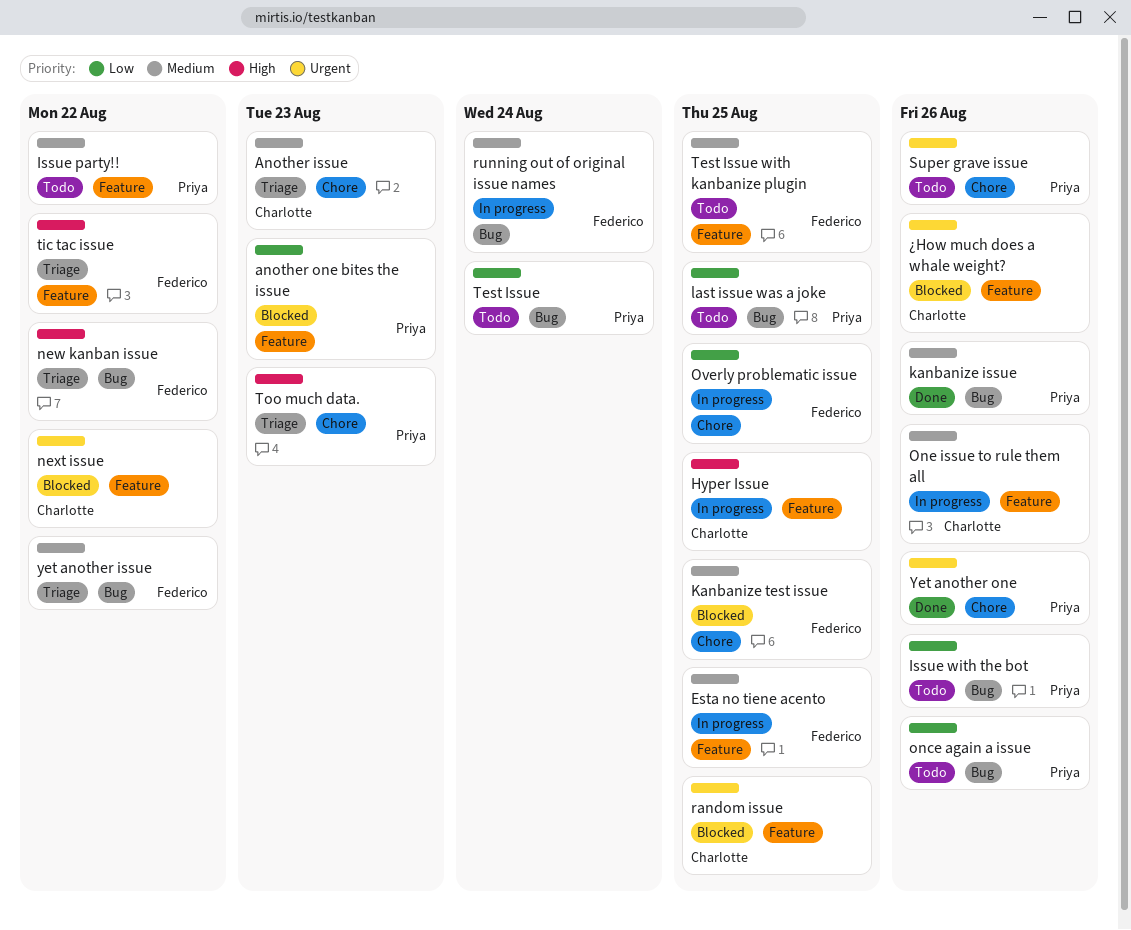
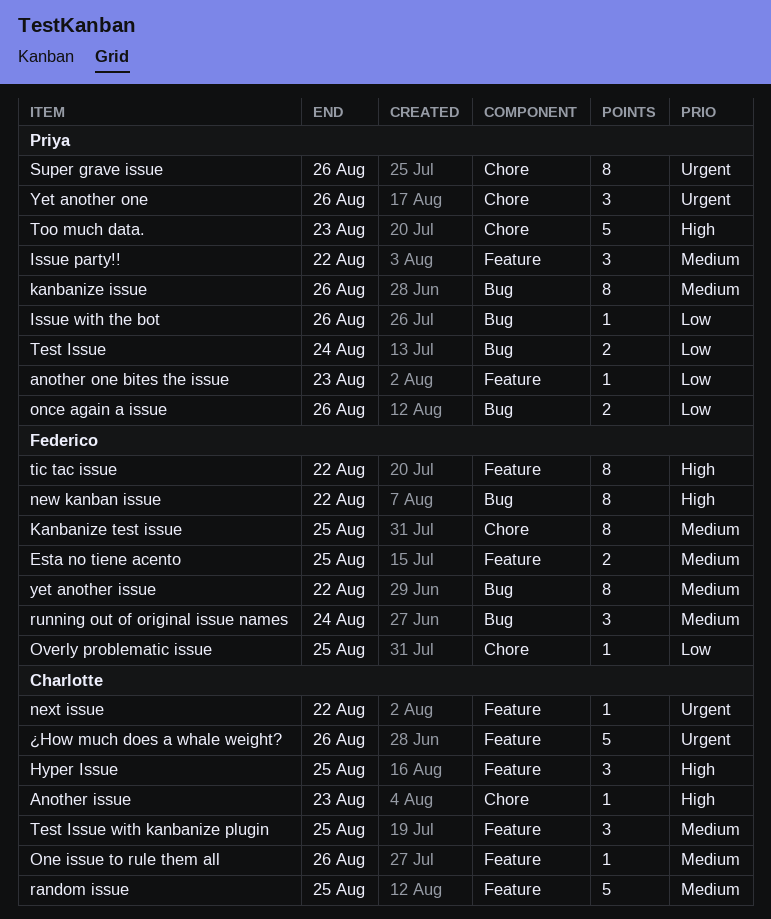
Another issue, priority: Medium -> High
last issue was a joke: present -> none
random issue, priority: Urgent -> Medium
Test Issue with kanbanize plugin, owner: Federico -> Charlotte

